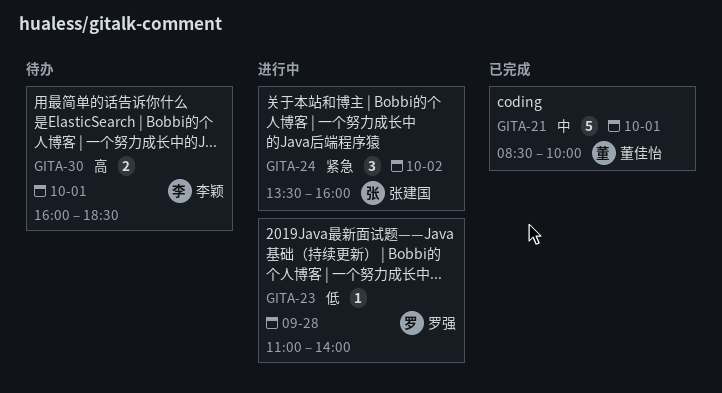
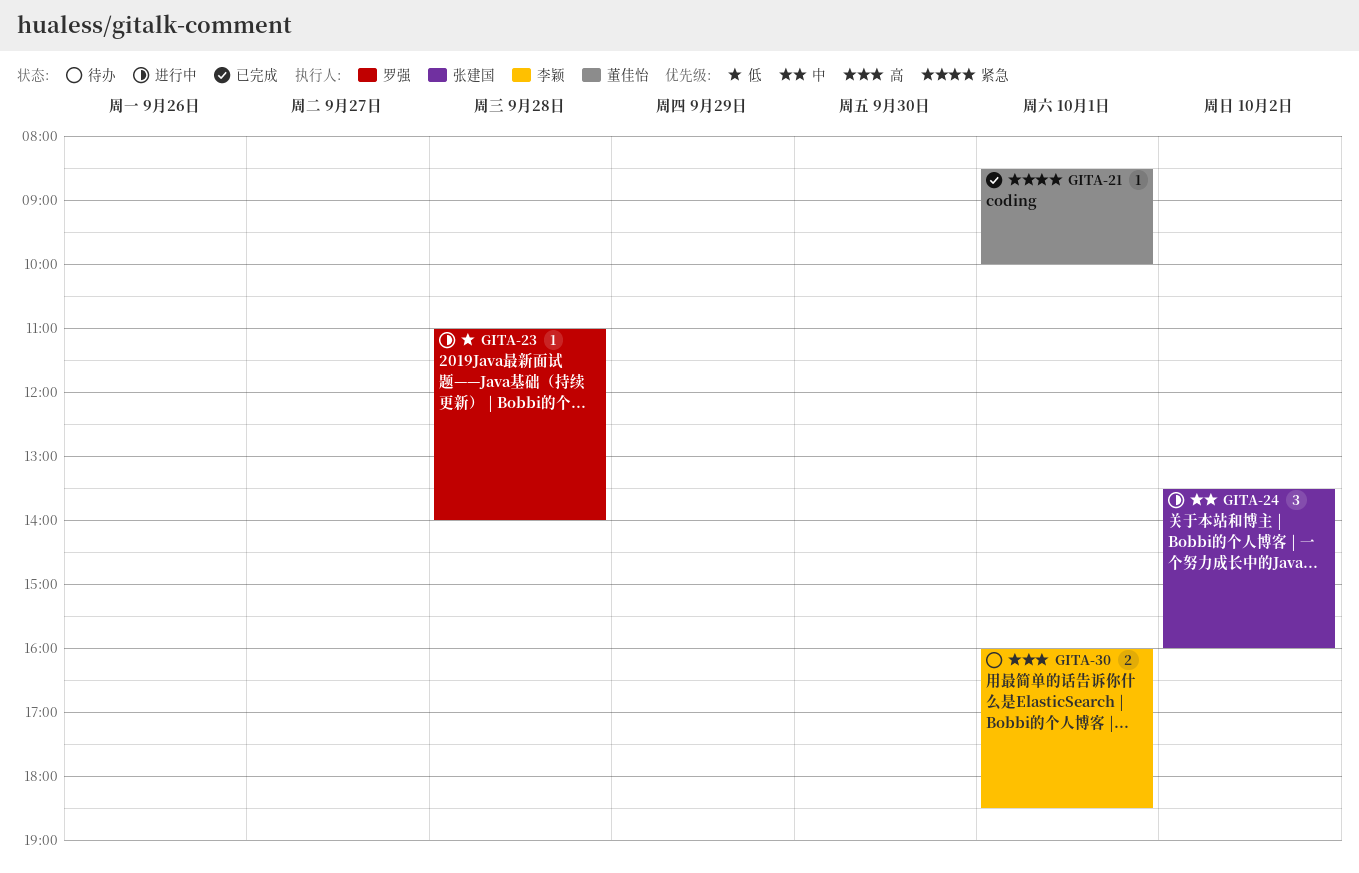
GITA-21, priority: 中 -> 紧急
GITA-21, estimate: 5 -> 1
GITA-24, priority: 紧急 -> 中

